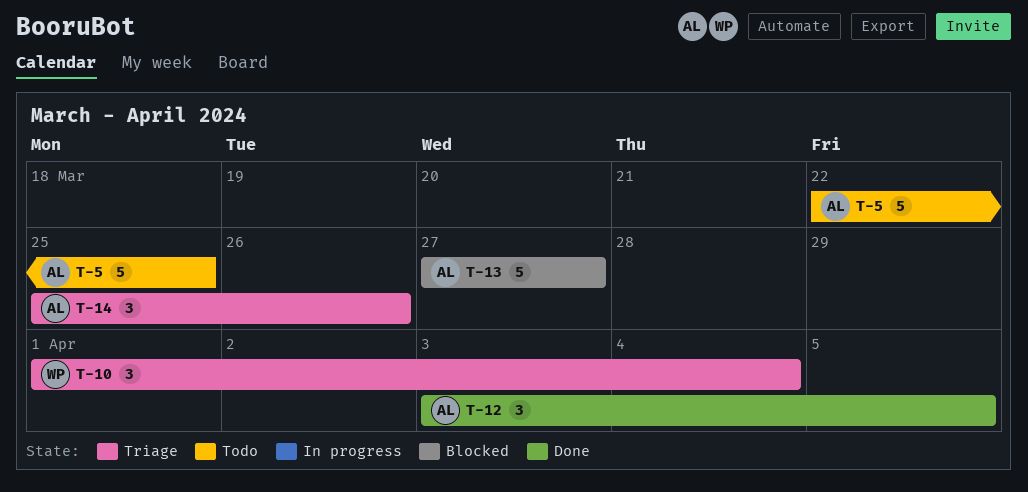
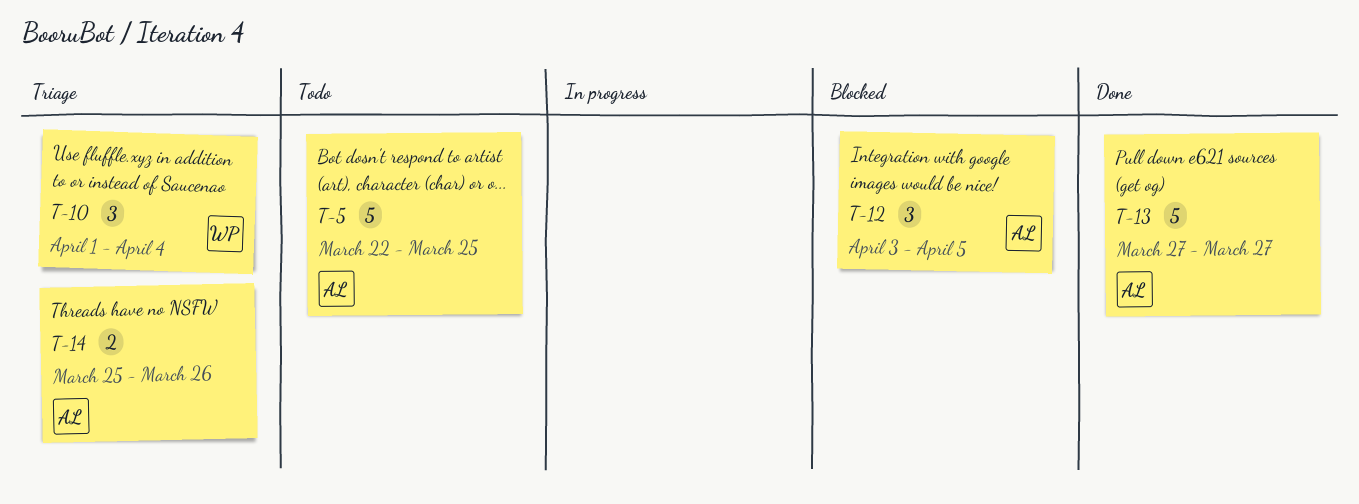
T-12, status: Done -> Blocked
T-13, status: Blocked -> Done
T-14, estimate: 3 -> 2

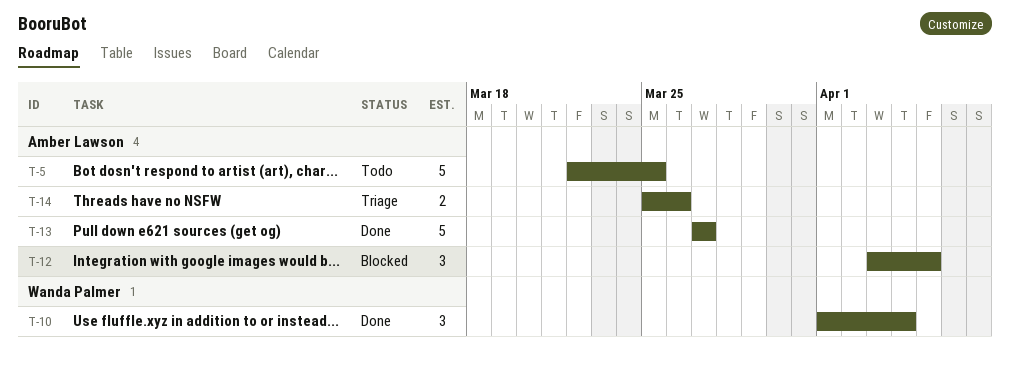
T-10, status: Triage -> Done

